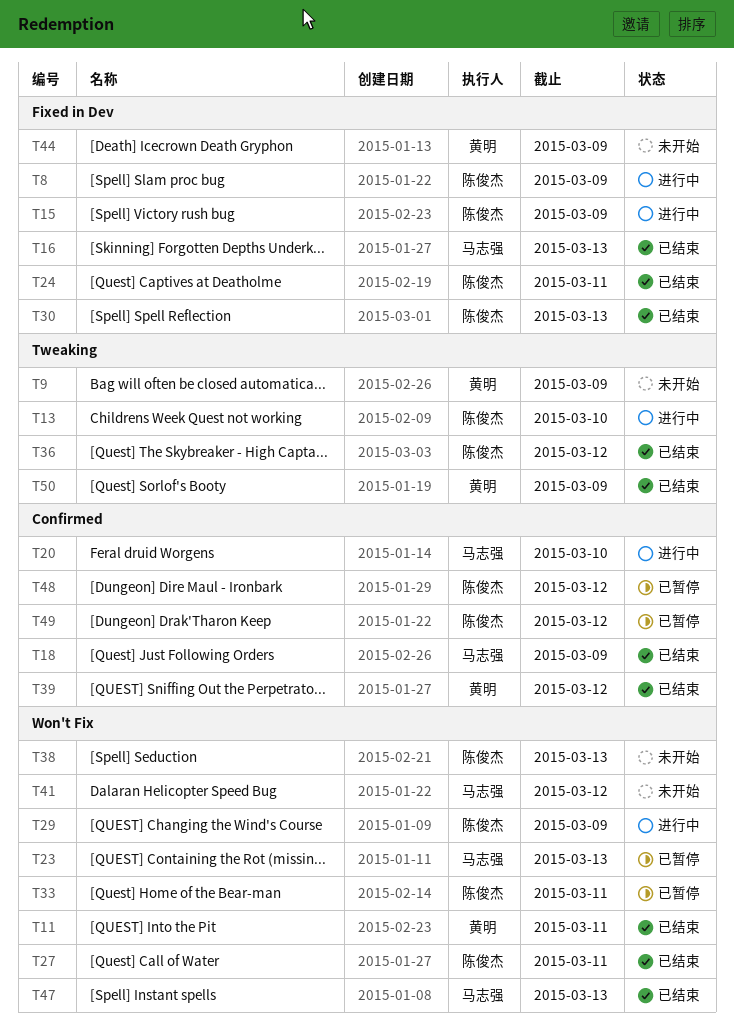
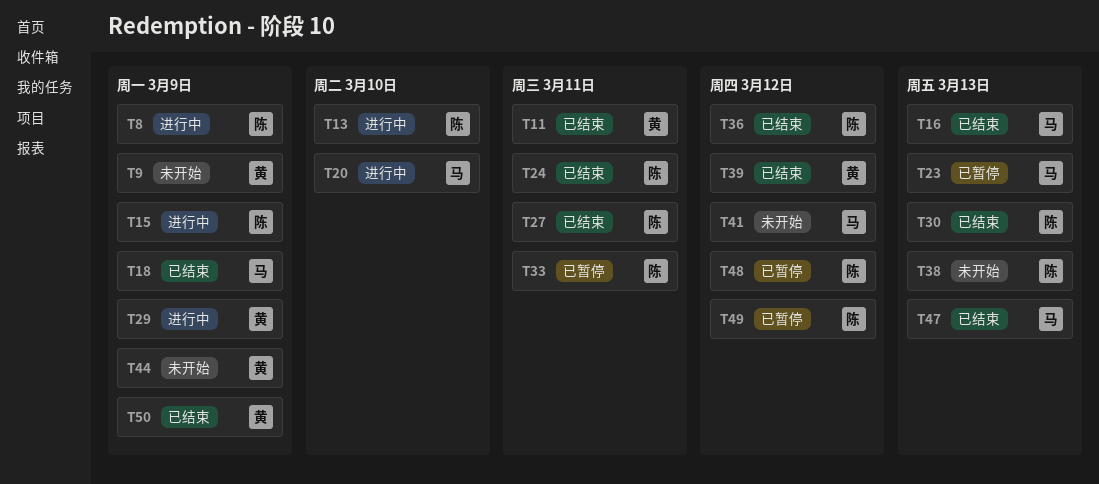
T29, owner: 陈俊杰 -> 黄明

